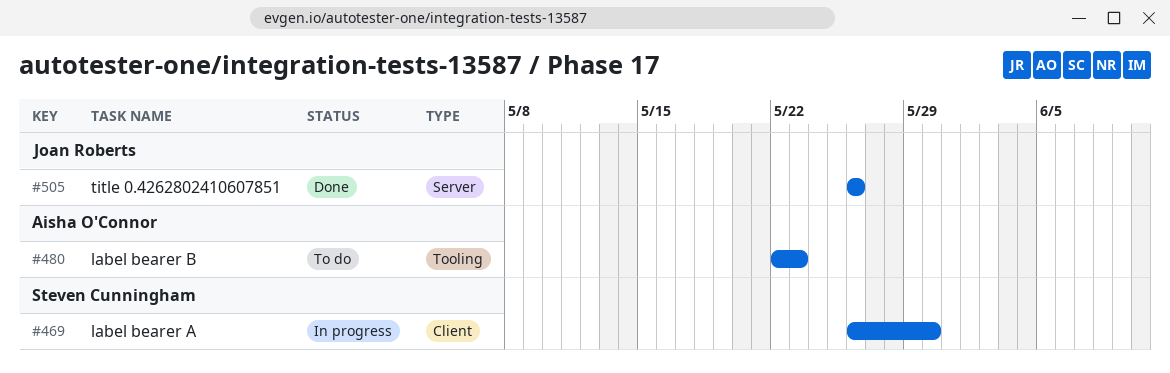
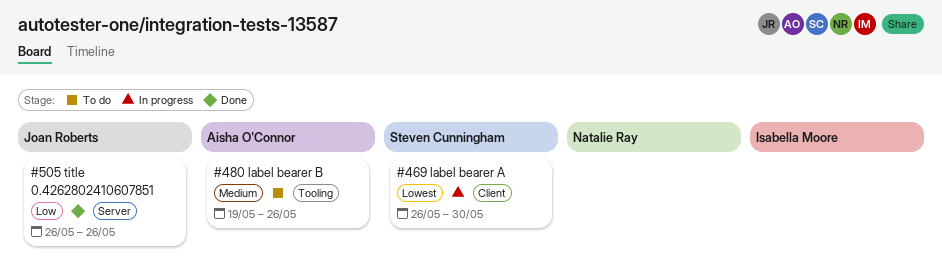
#480, start: May 22 -> May 19
#480, due: May 23 -> May 26

